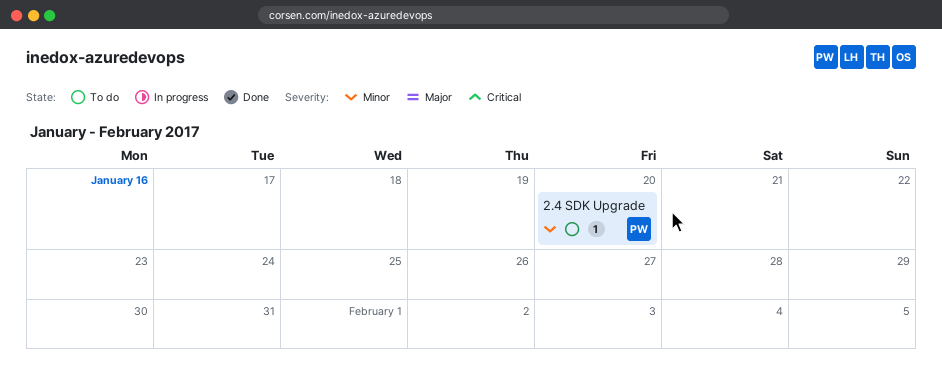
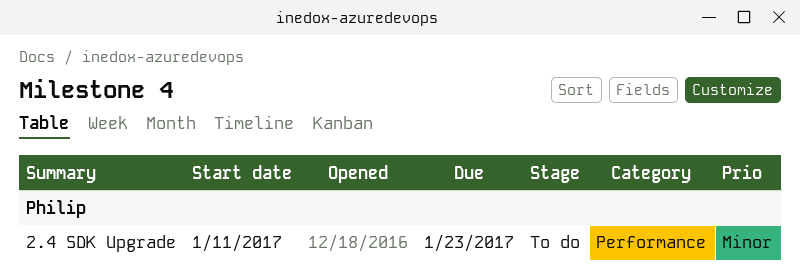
2.4 SDK Upgrade, due: Jan 20 -> Jan 23

